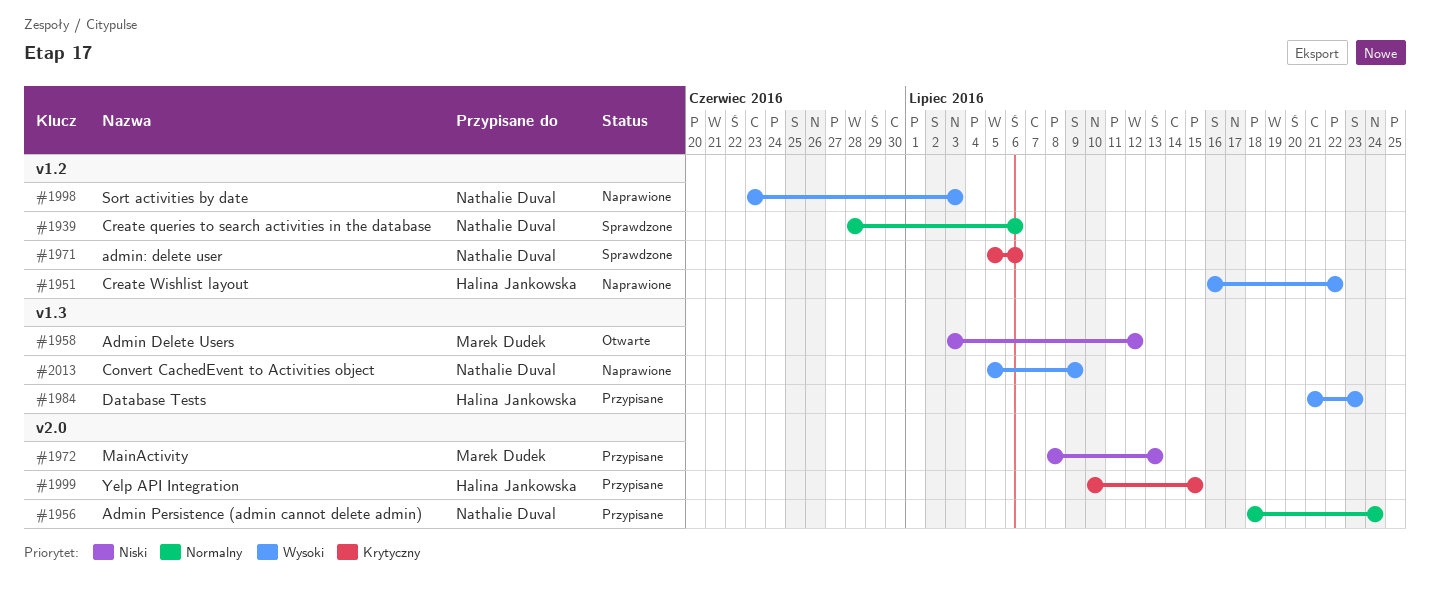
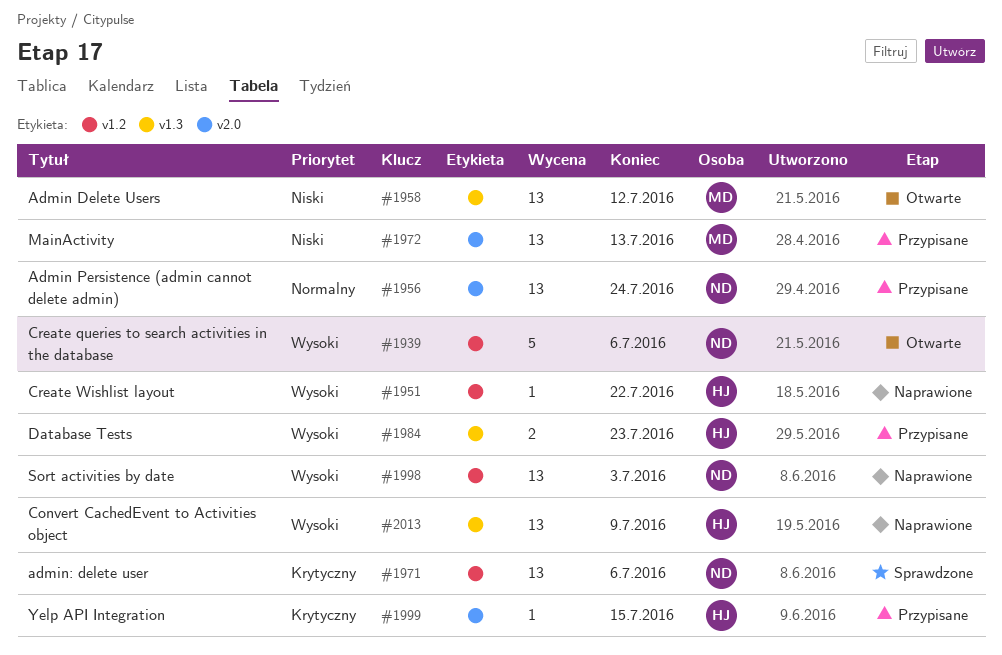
#1939, status: Sprawdzone -> Otwarte
#1939, priority: Normalny -> Wysoki
#2013, owner: Nathalie Duval -> Halina Jankowska

